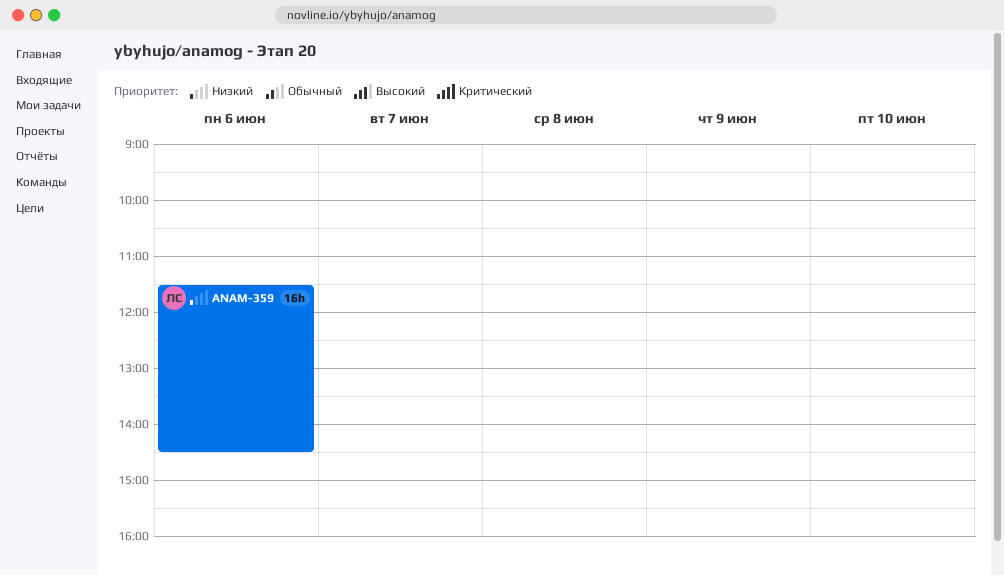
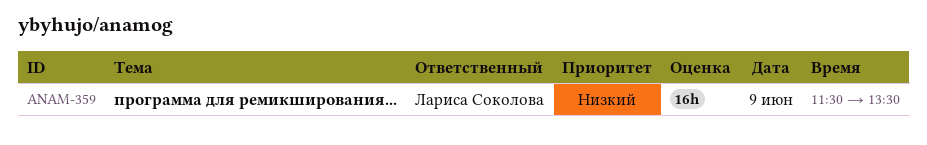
ANAM-359, day: Jun 6 -> Jun 9
ANAM-359, ends: 14:30 -> 13:30

